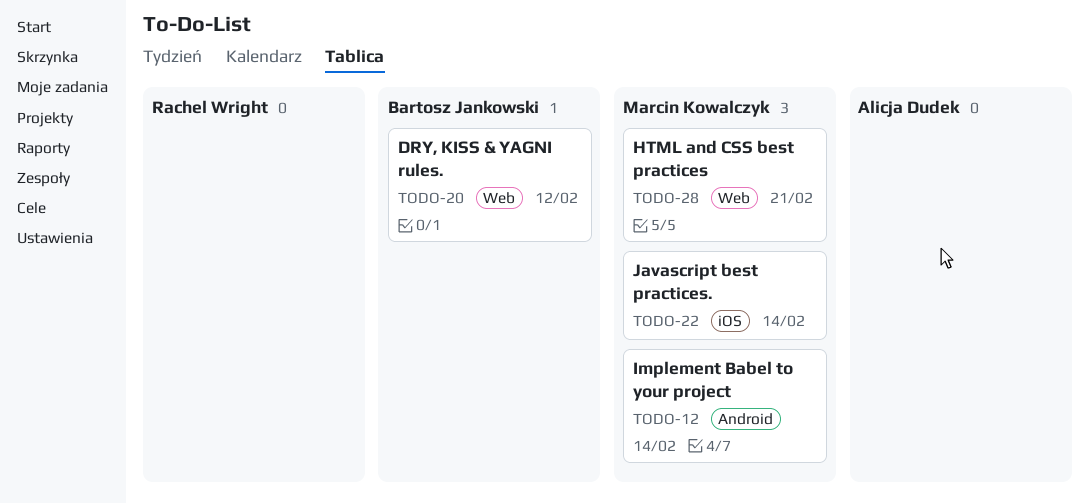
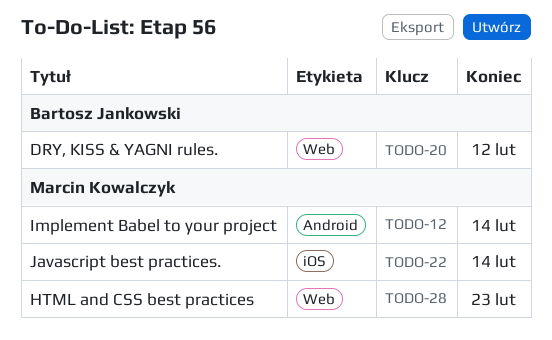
TODO-28, due: Feb 21 -> Feb 23

